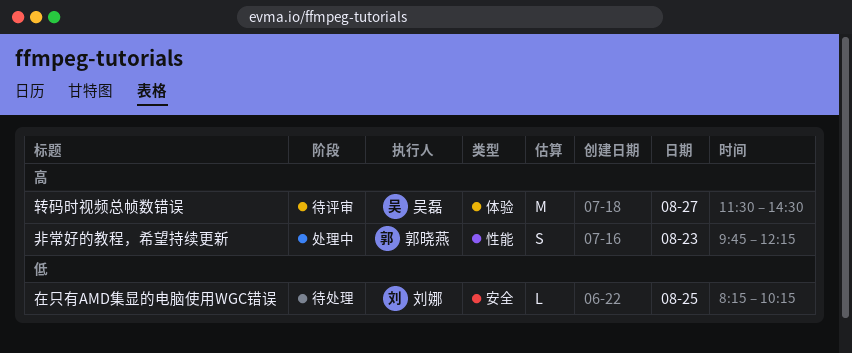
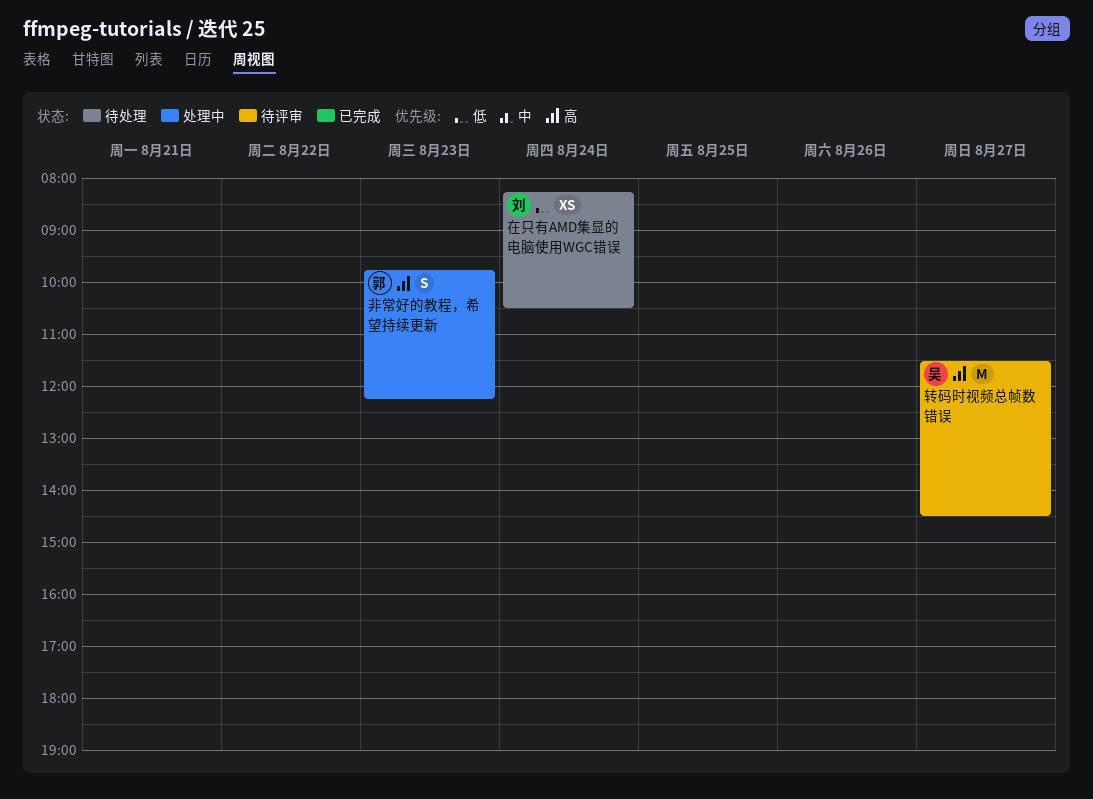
在只有AMD集显的电脑使用WGC错误, estimate: L -> XS
在只有AMD集显的电脑使用WGC错误, day: Aug 25 -> Aug 24
在只有AMD集显的电脑使用WGC错误, ends: 10:15 -> 10:30

